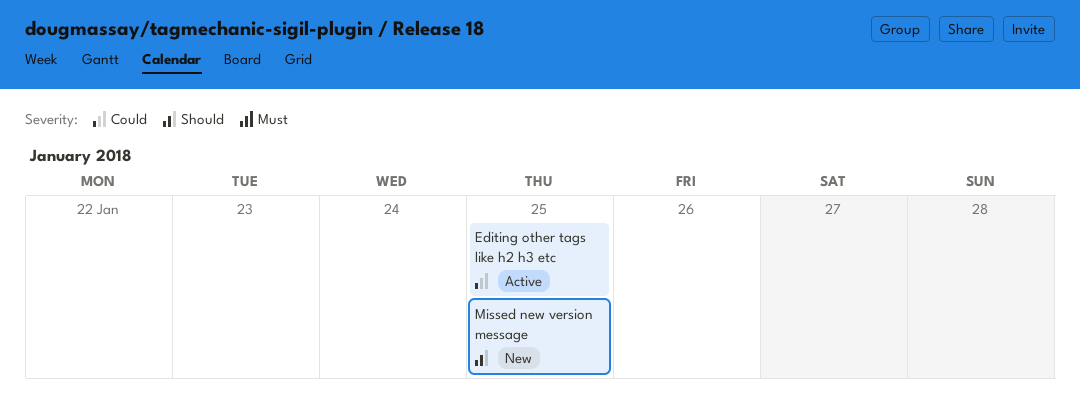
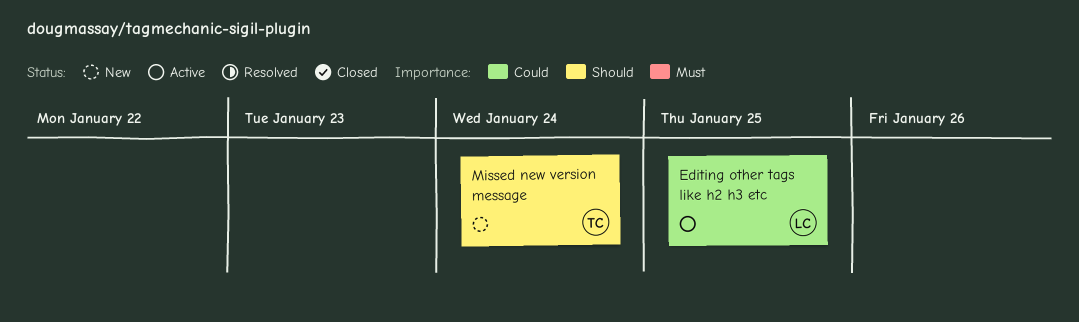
Missed new version message, due: Jan 25 -> Jan 24

